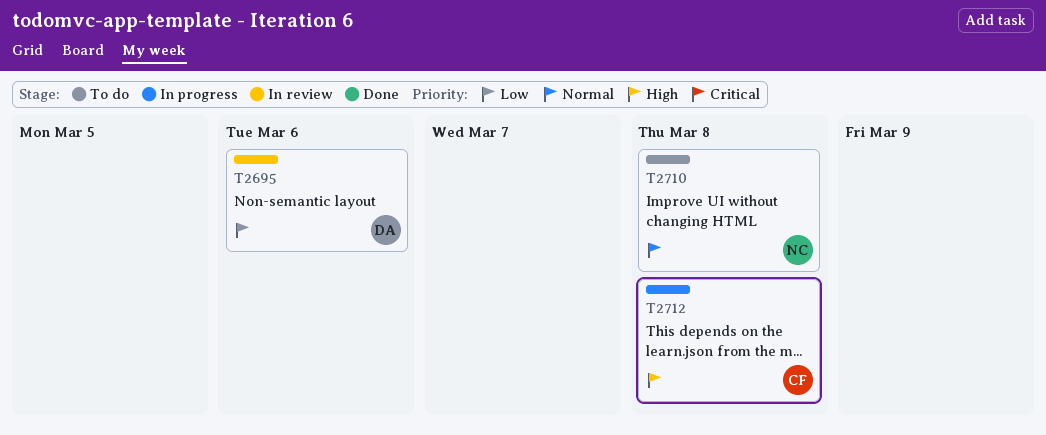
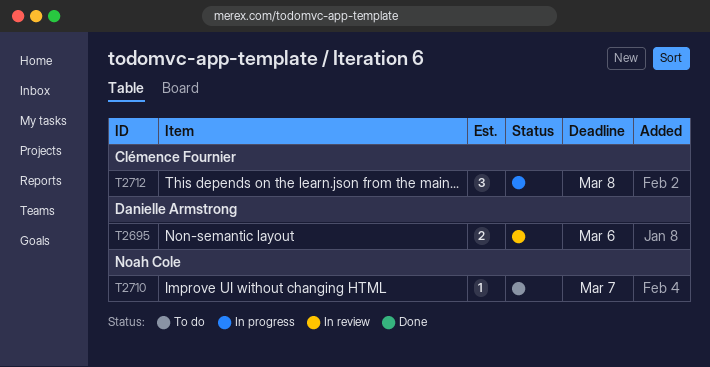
T2710, due: Mar 8 -> Mar 7

